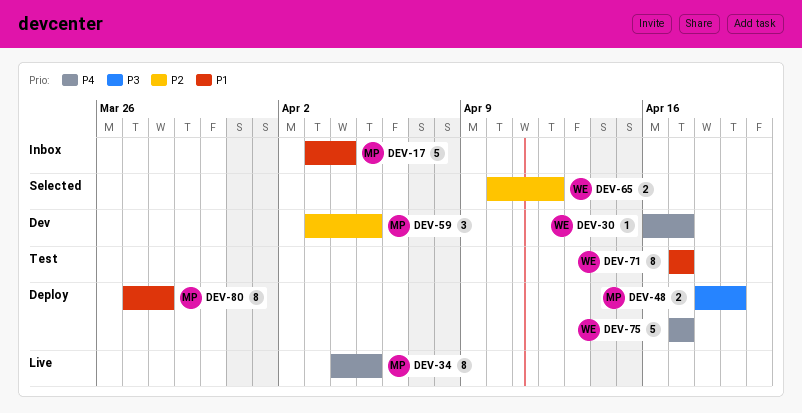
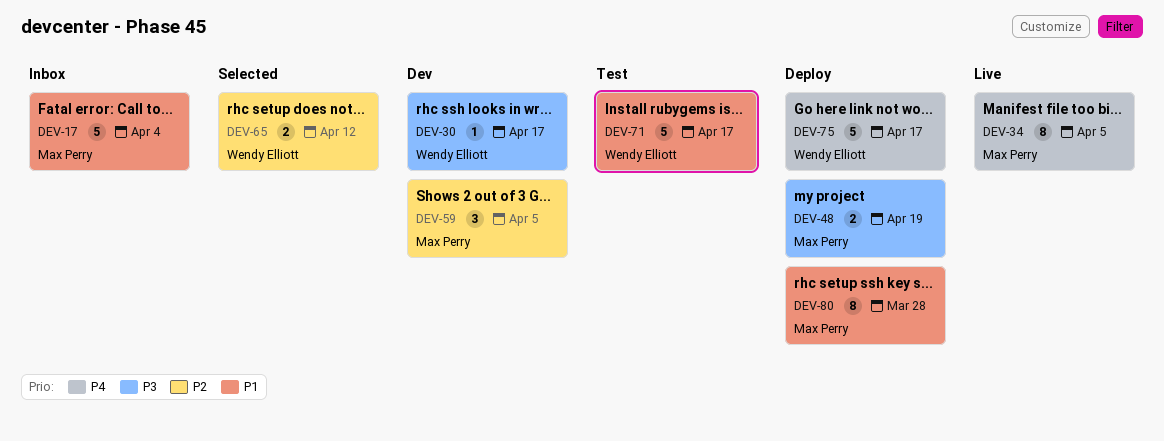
DEV-30, priority: P4 -> P3
DEV-71, estimate: 8 -> 5

